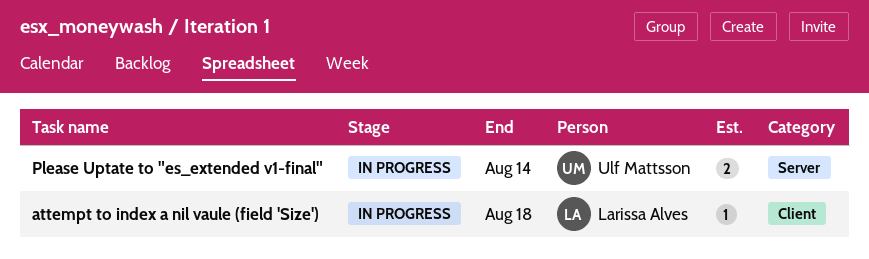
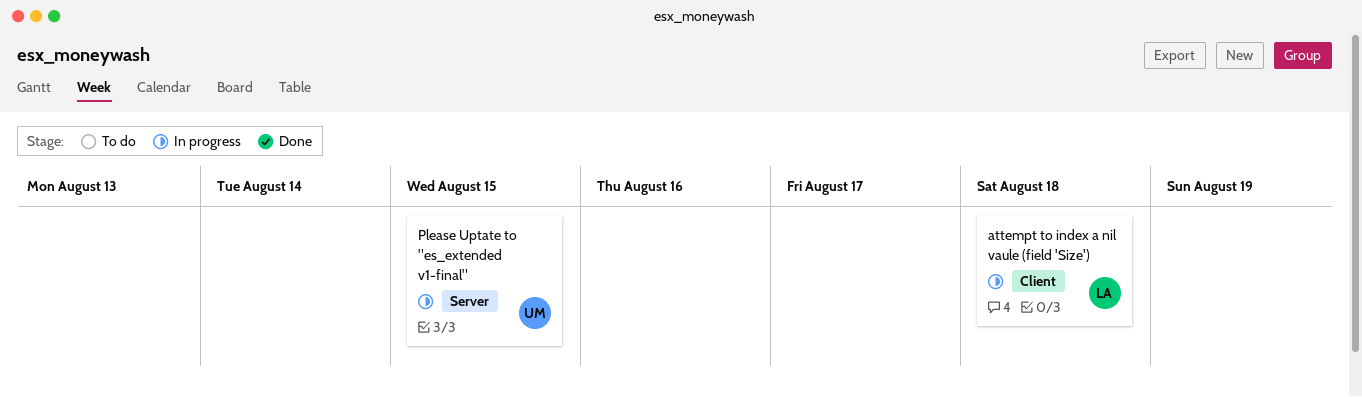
Please Uptate to "es_extended v1-final", due: Aug 14 -> Aug 15

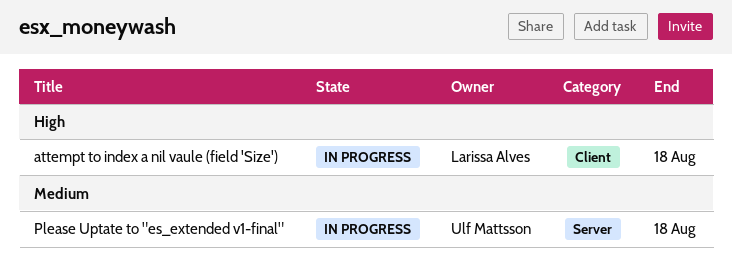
Please Uptate to "es_extended v1-final", due: Aug 15 -> Aug 18

